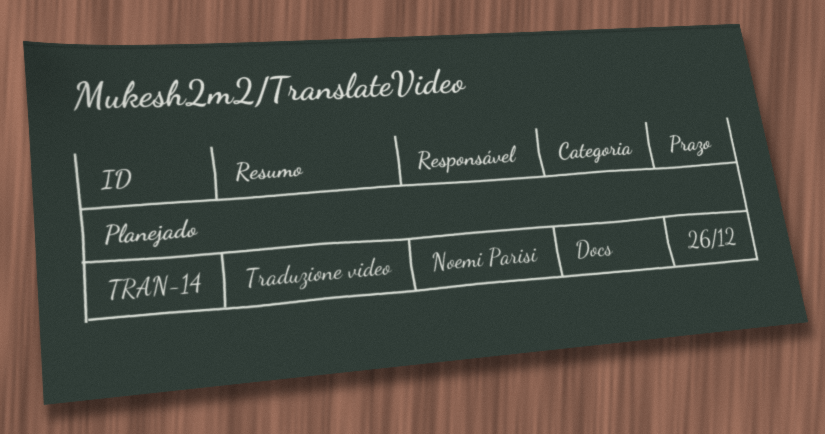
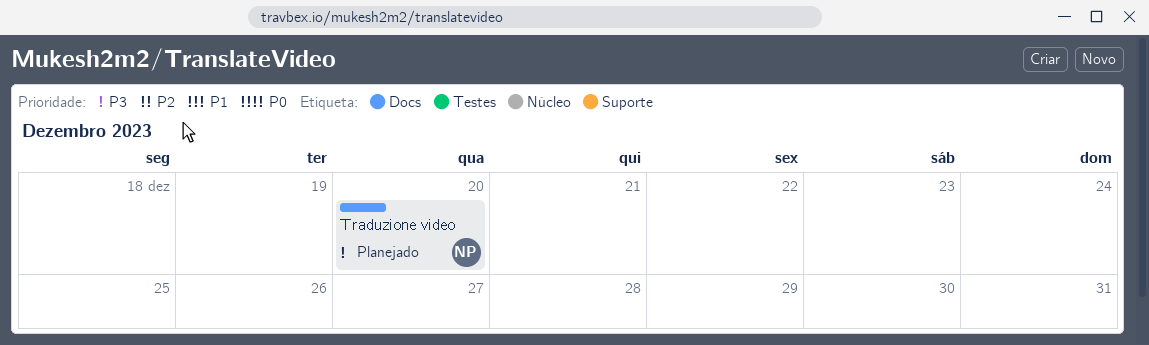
Traduzione video, due: Dec 26 -> Dec 20

